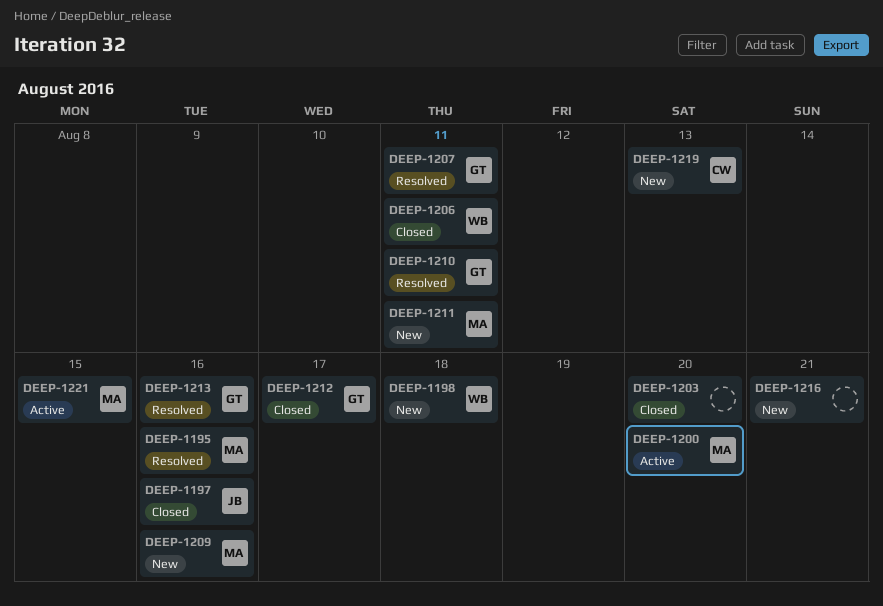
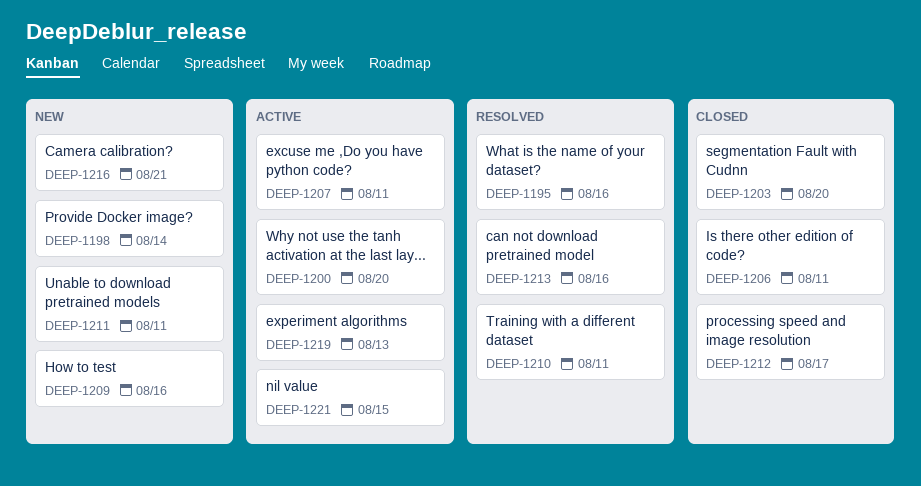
DEEP-1197: present -> none
DEEP-1198, due: Aug 18 -> Aug 14
DEEP-1207, status: Resolved -> Active
DEEP-1219, status: New -> Active

